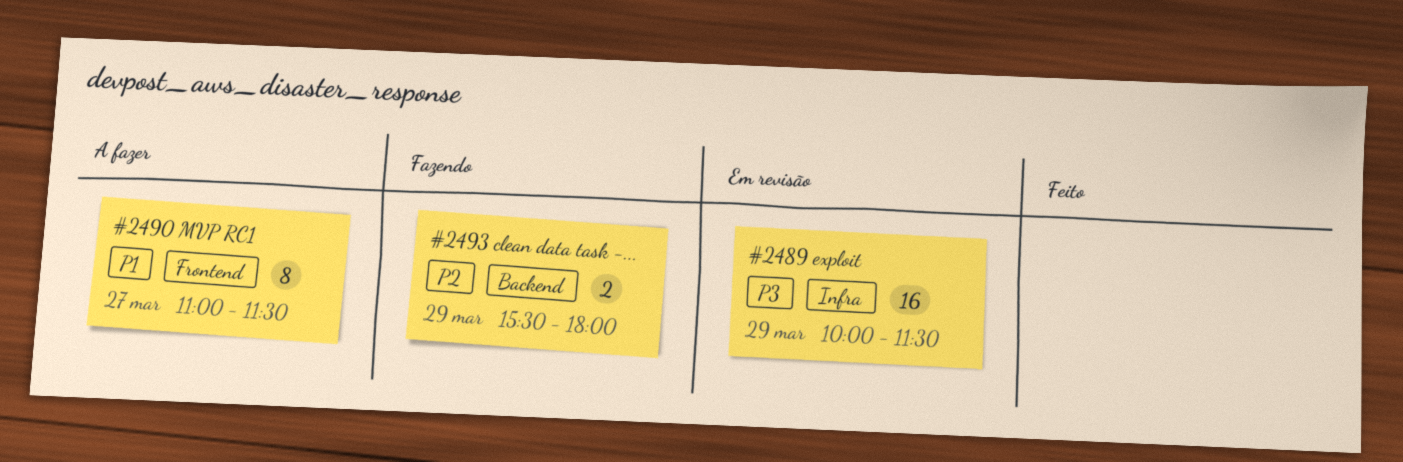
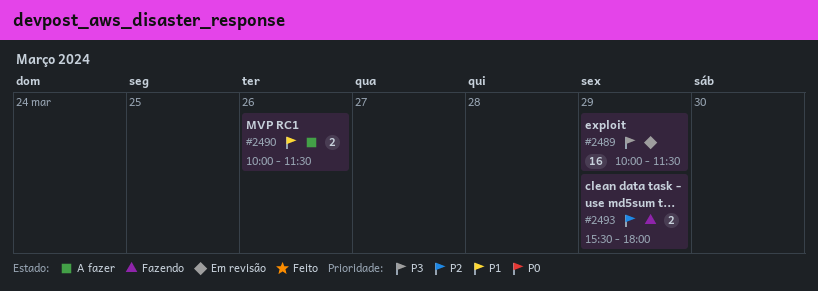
#2490, estimate: 8 -> 2
#2490, day: Mar 27 -> Mar 26
#2490, begins: 11:00 -> 10:00

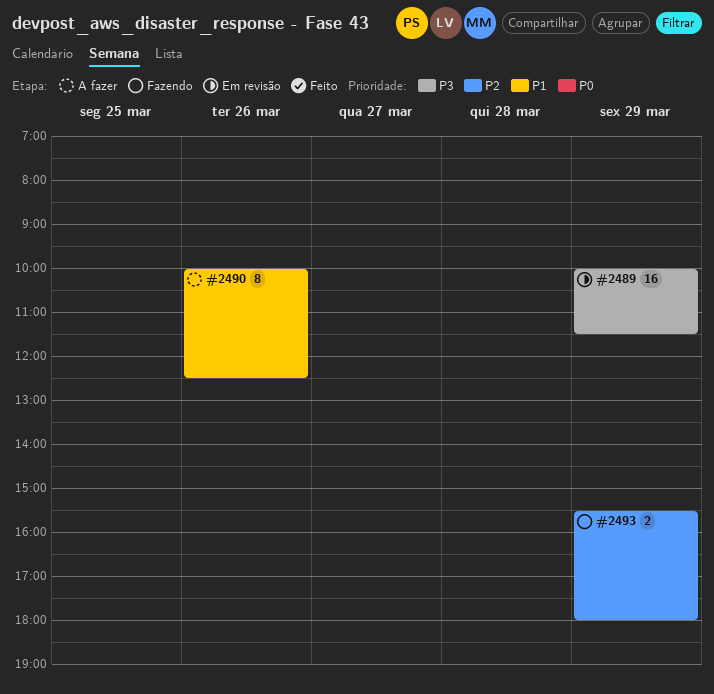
#2490, estimate: 2 -> 8
#2490, ends: 11:30 -> 12:30

